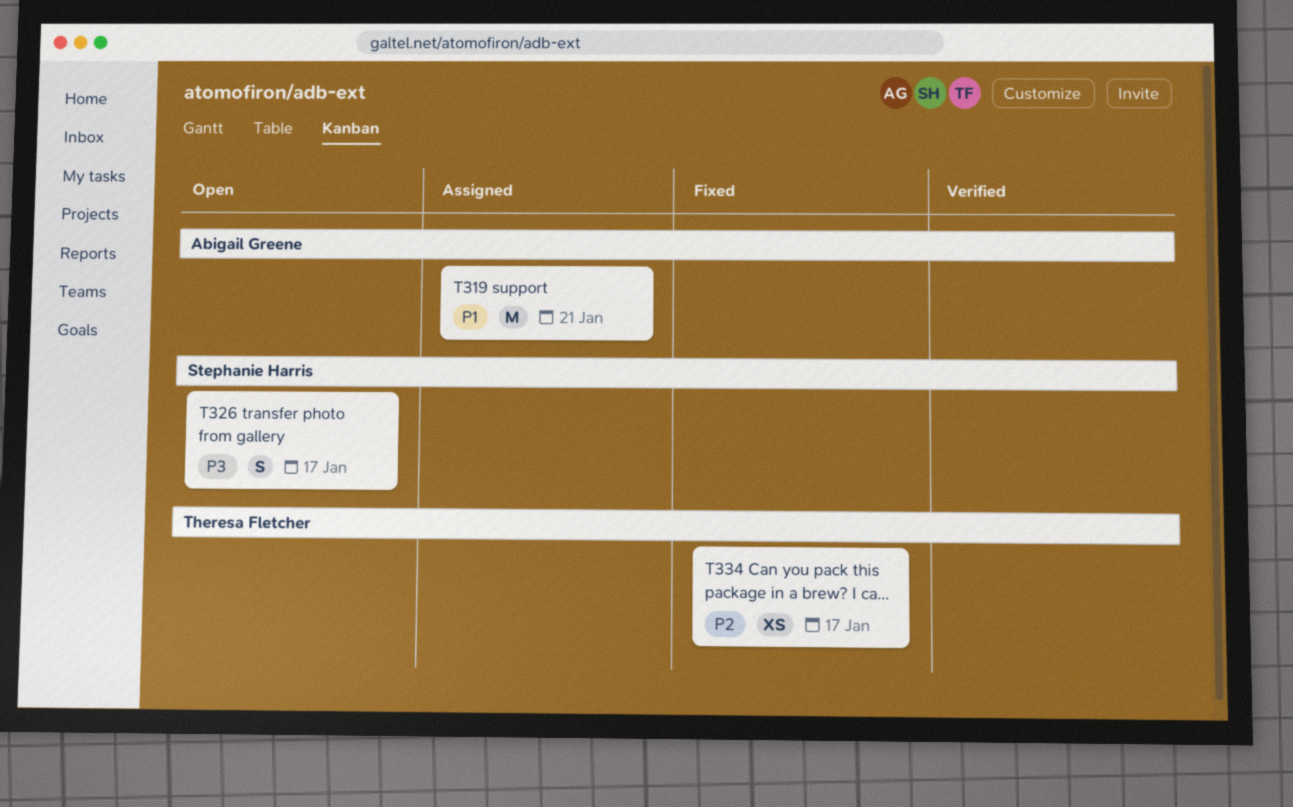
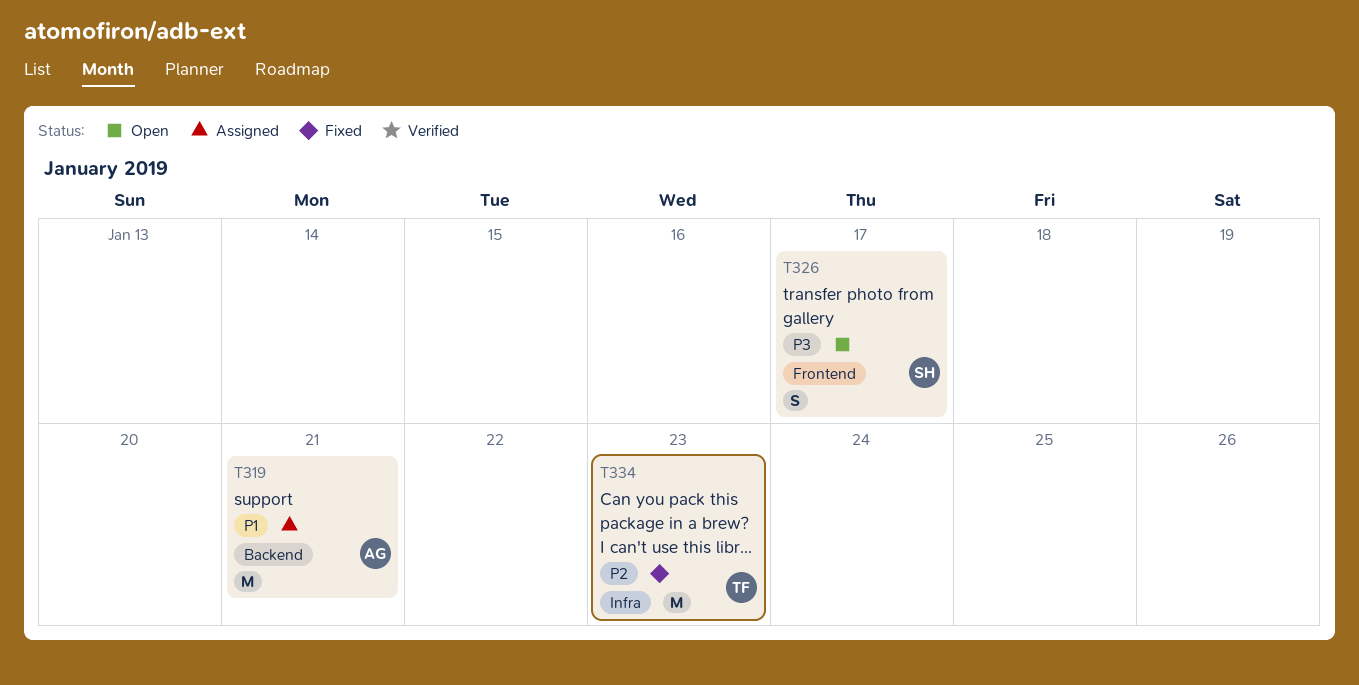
T334, estimate: XS -> M
T334, due: Jan 17 -> Jan 23

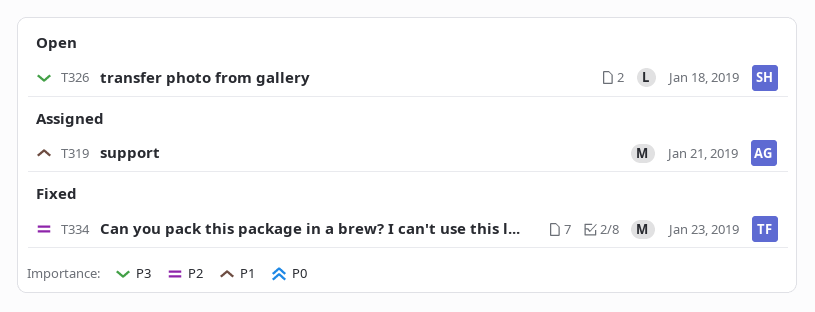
T326, estimate: S -> L
T326, due: Jan 17 -> Jan 18

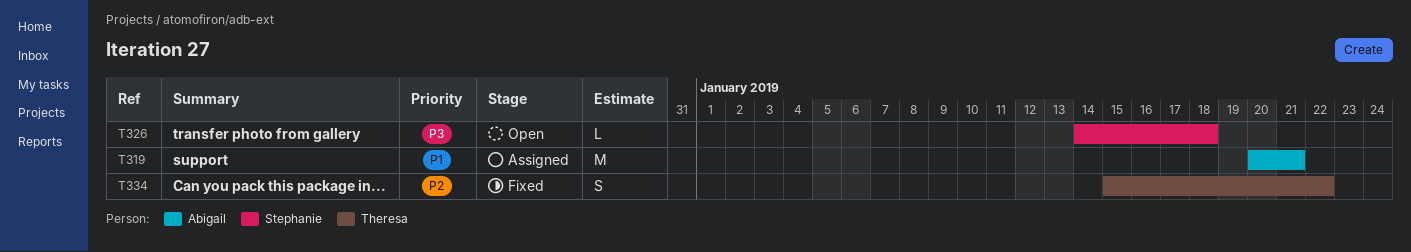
T334, estimate: M -> S
T334, due: Jan 23 -> Jan 22

